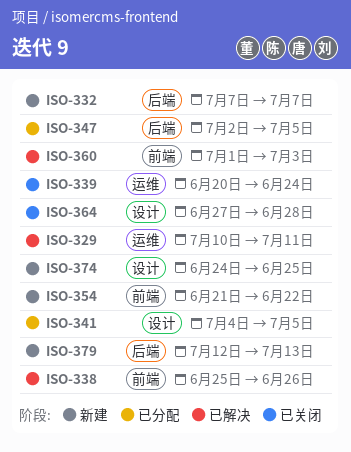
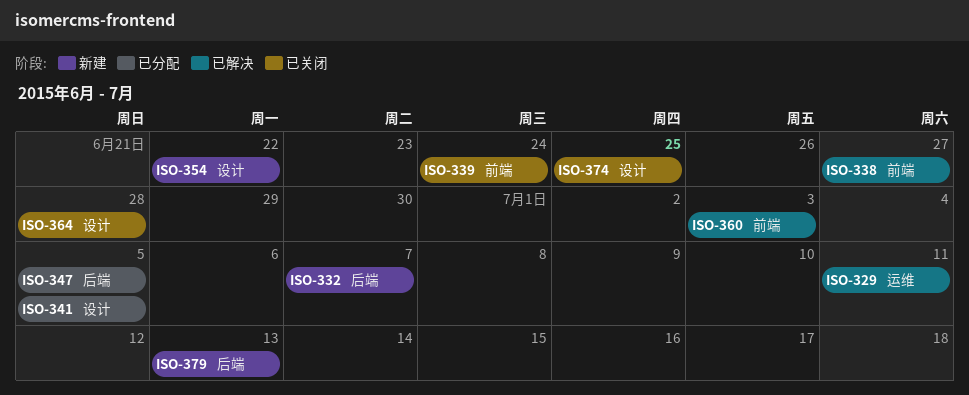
ISO-338, due: Jun 26 -> Jun 27
ISO-339, label: 运维 -> 前端
ISO-354, label: 前端 -> 设计
ISO-374, status: 新建 -> 已关闭

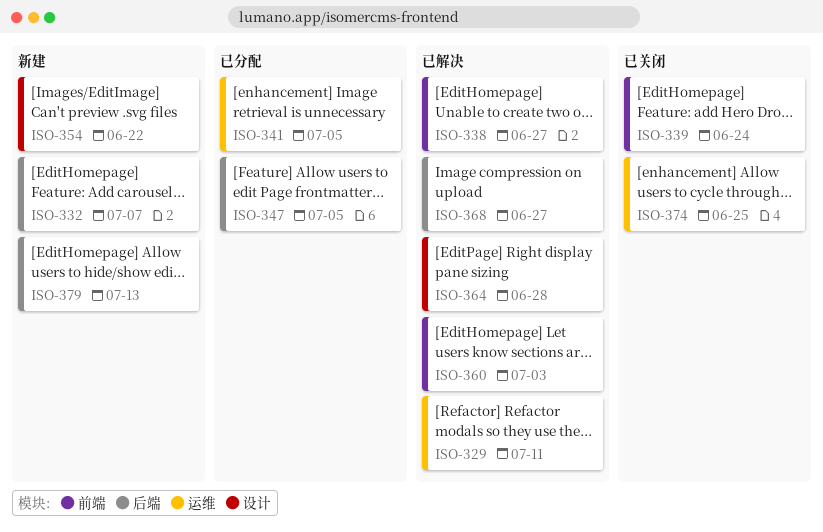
ISO-341, label: 设计 -> 运维
ISO-364, status: 已关闭 -> 已解决
ISO-368: none -> present
ISO-374, label: 设计 -> 运维

